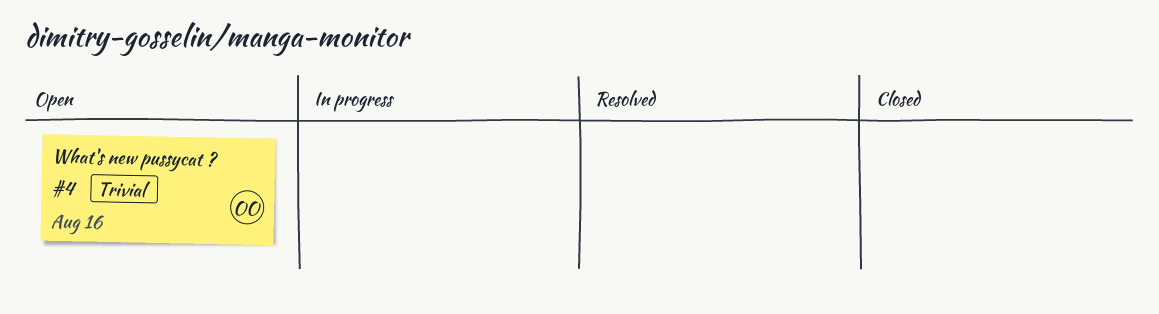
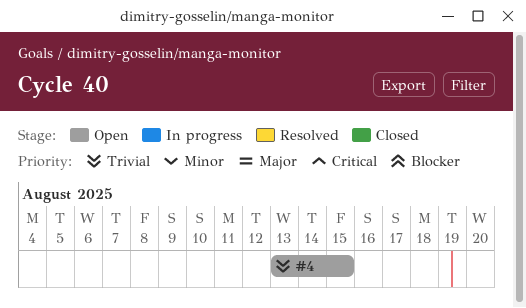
#4, due: Aug 16 -> Aug 15

